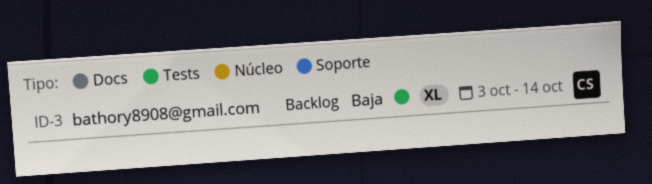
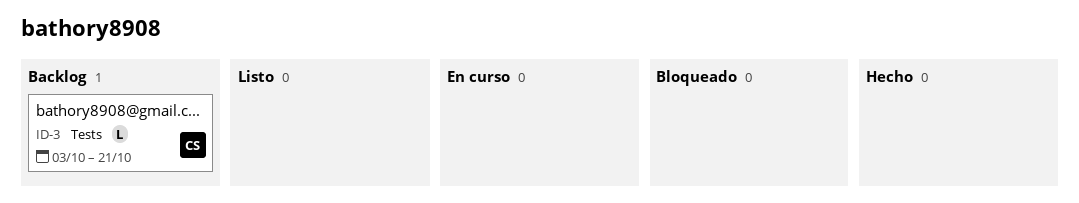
ID-3, estimate: XL -> L
ID-3, due: Oct 14 -> Oct 21

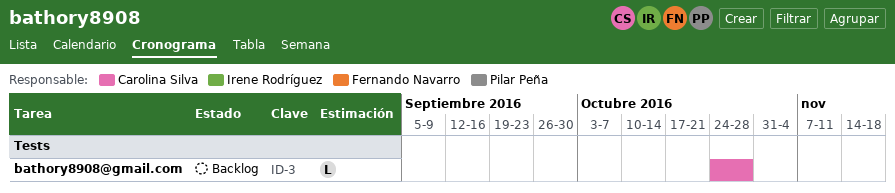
ID-3, start: Oct 3 -> Oct 24
ID-3, due: Oct 21 -> Oct 28

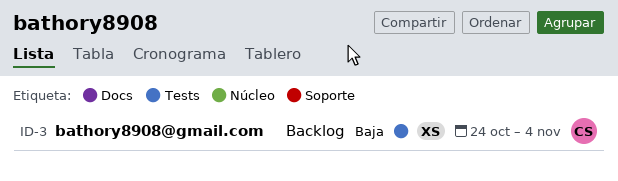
ID-3, estimate: L -> XS
ID-3, due: Oct 28 -> Nov 4

